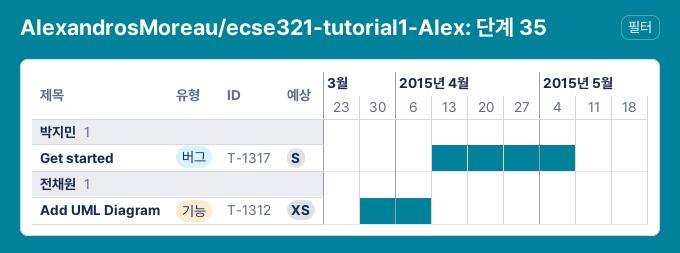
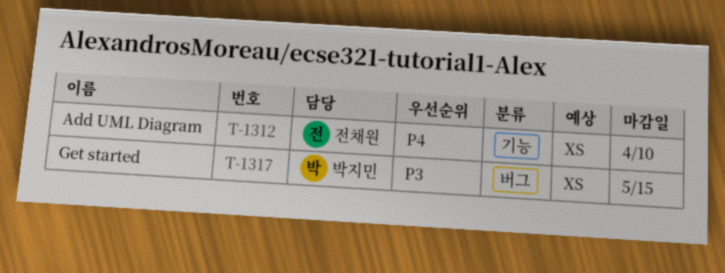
T-1317, estimate: S -> XS
T-1317, due: May 8 -> May 15

